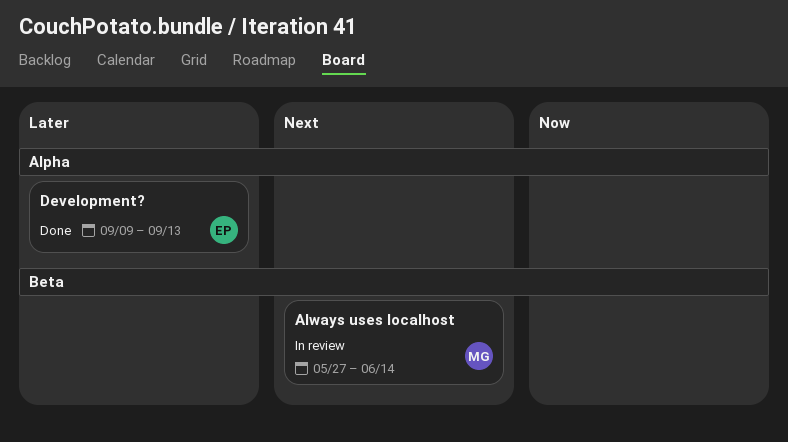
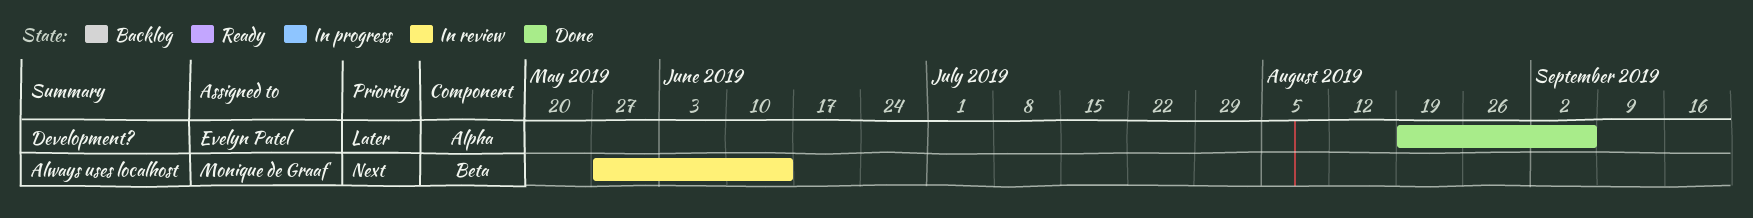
Development?, start: Sep 9 -> Aug 19
Development?, due: Sep 13 -> Sep 6

